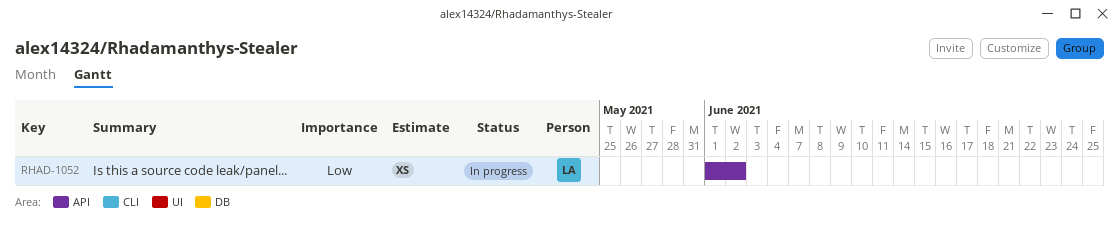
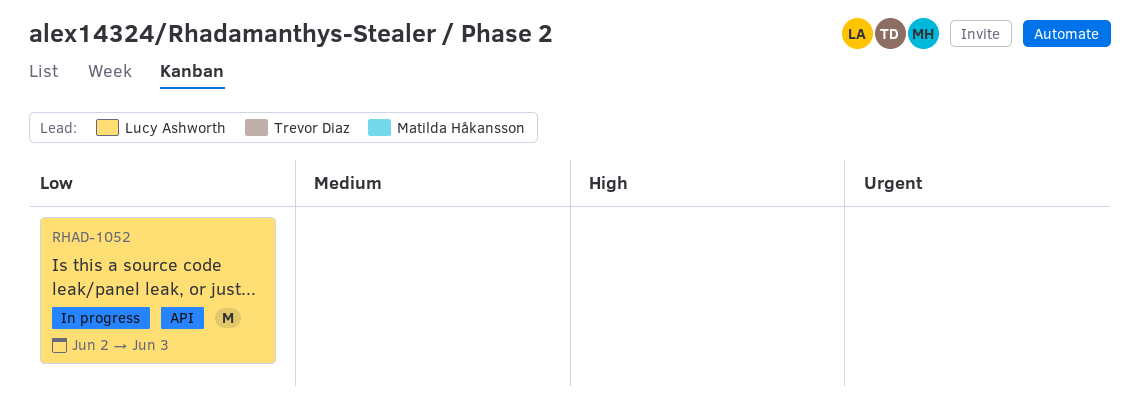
RHAD-1052, estimate: XS -> M
RHAD-1052, start: Jun 1 -> Jun 2
RHAD-1052, due: Jun 2 -> Jun 3

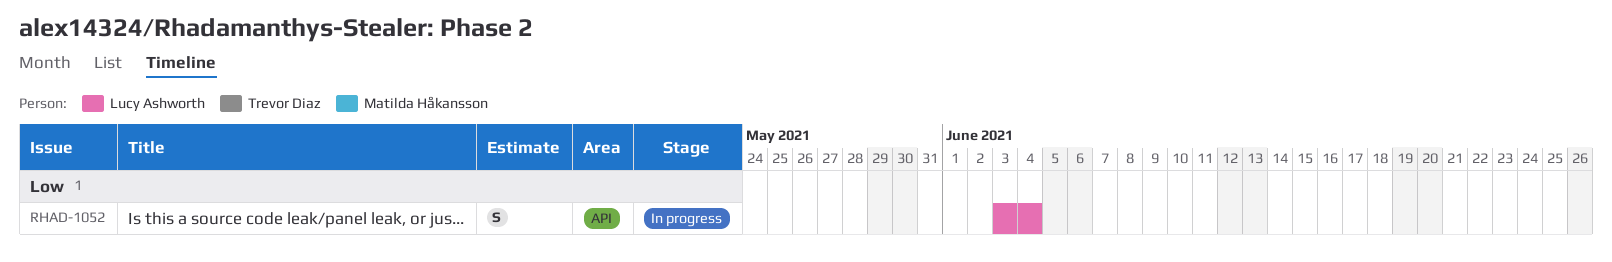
RHAD-1052, estimate: M -> S
RHAD-1052, start: Jun 2 -> Jun 3
RHAD-1052, due: Jun 3 -> Jun 4

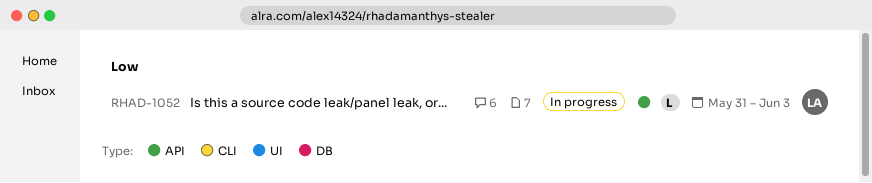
RHAD-1052, estimate: S -> L
RHAD-1052, start: Jun 3 -> May 31
RHAD-1052, due: Jun 4 -> Jun 3

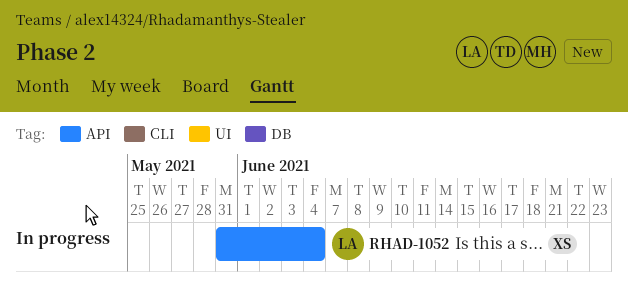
RHAD-1052, estimate: L -> XS
RHAD-1052, due: Jun 3 -> Jun 4

